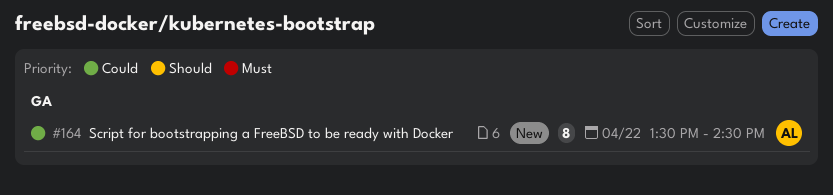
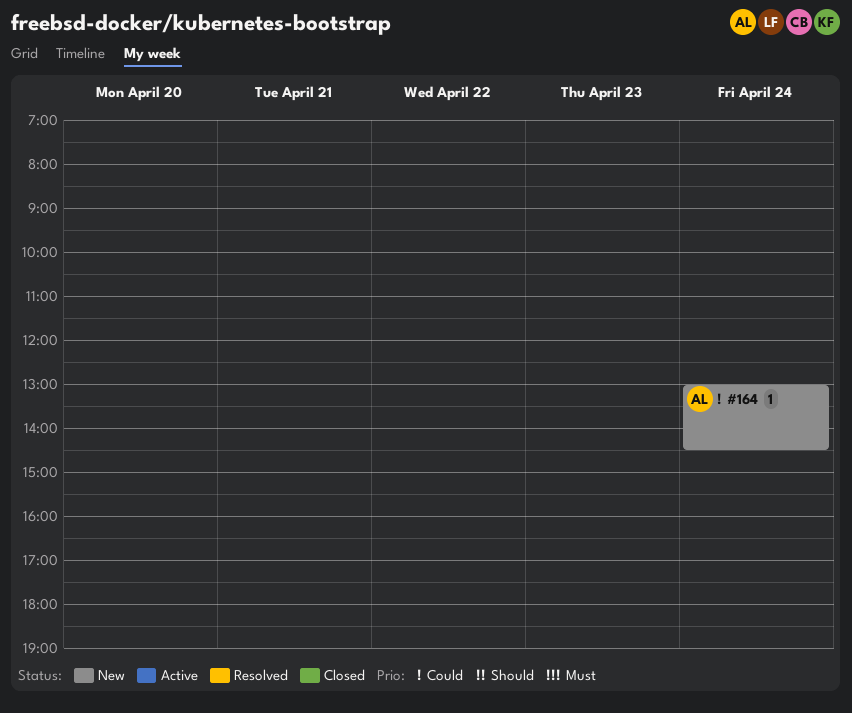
#164, estimate: 8 -> 1
#164, day: Apr 22 -> Apr 24
#164, begins: 13:30 -> 13:00

